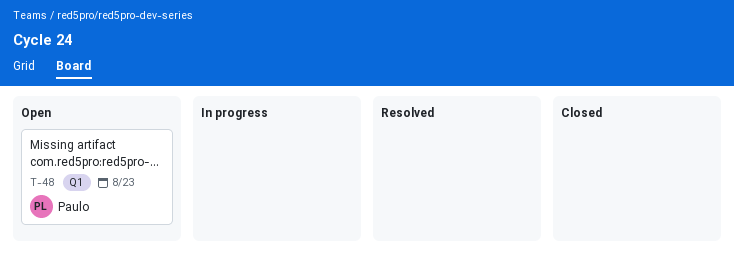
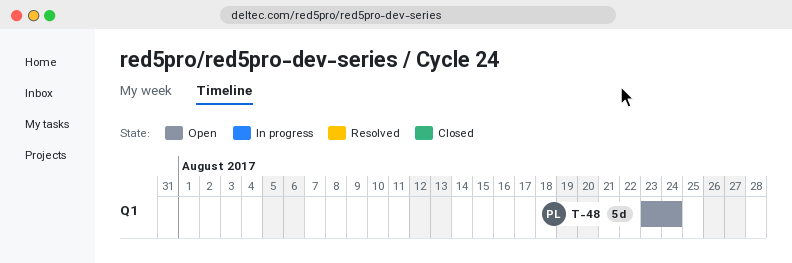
T-48, due: Aug 23 -> Aug 24

